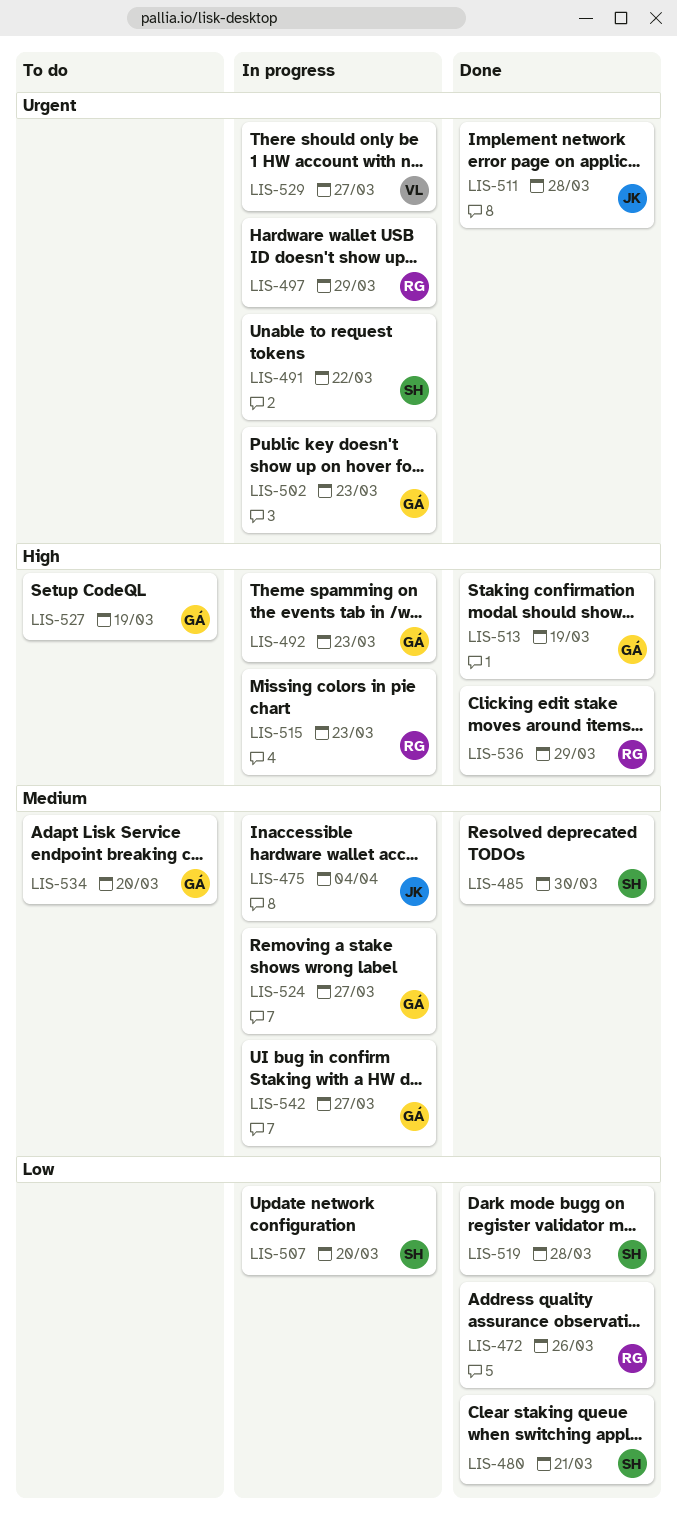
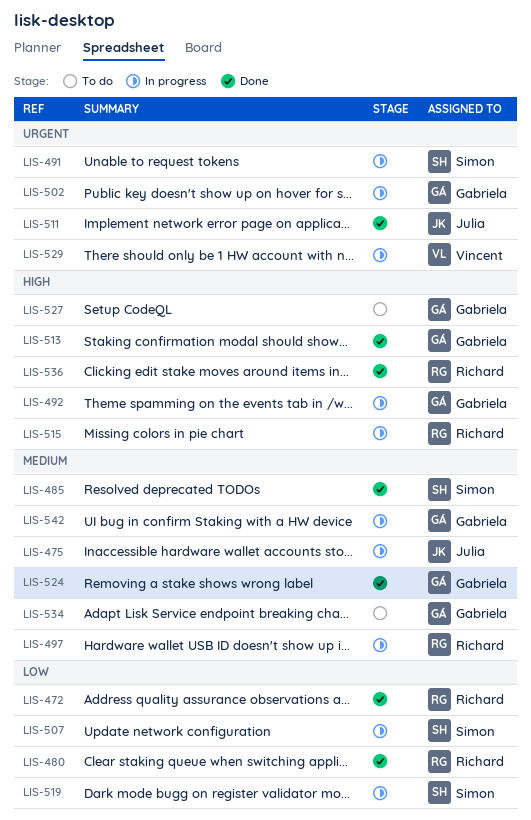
LIS-480, owner: Simon -> Richard
LIS-497, priority: Urgent -> Medium
LIS-519, status: Done -> In progress
LIS-524, status: In progress -> Done

